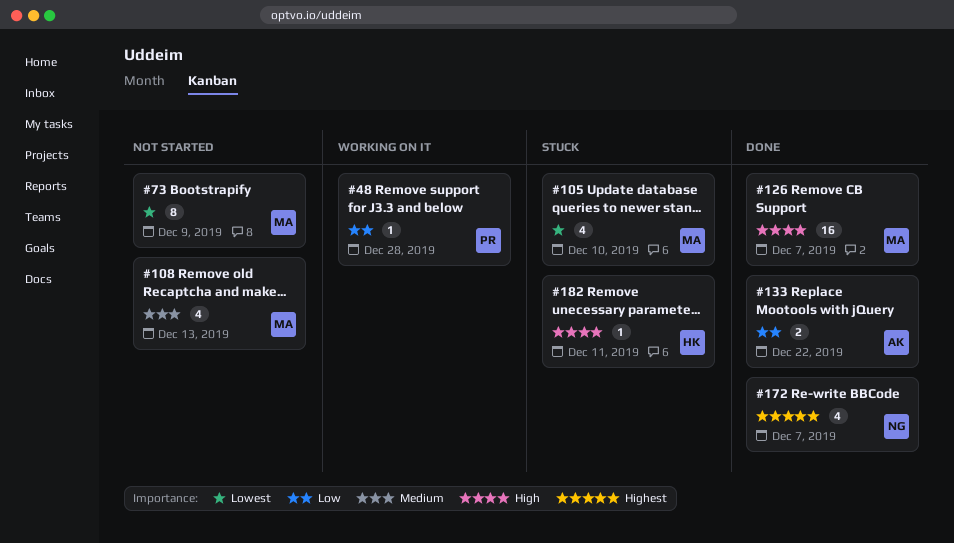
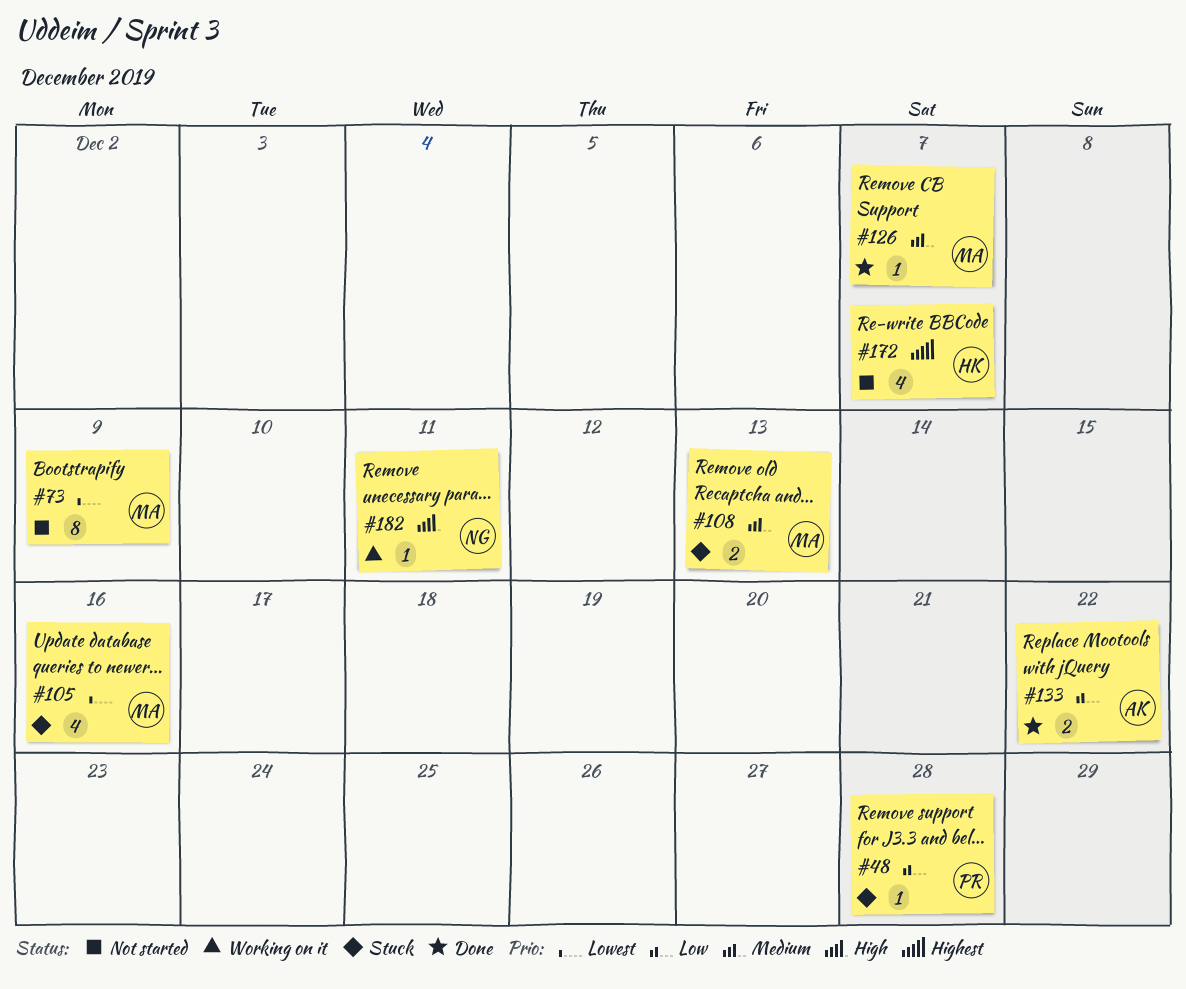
#48, status: Working on it -> Stuck
#105, due: Dec 10 -> Dec 16
#108, status: Not started -> Stuck
#108, estimate: 4 -> 2
#126, priority: High -> Medium
#126, estimate: 16 -> 1
#172, status: Done -> Not started
#172, owner: NG -> HK
#182, status: Stuck -> Working on it
#182, owner: HK -> NG

